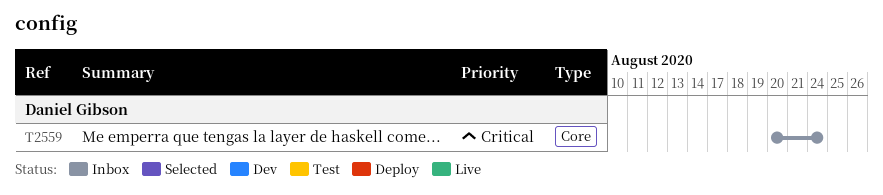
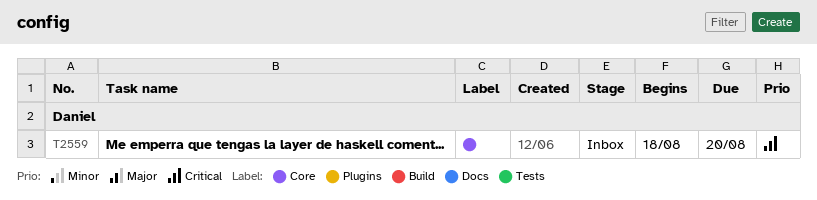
T2559, start: Aug 20 -> Aug 18
T2559, due: Aug 24 -> Aug 20

